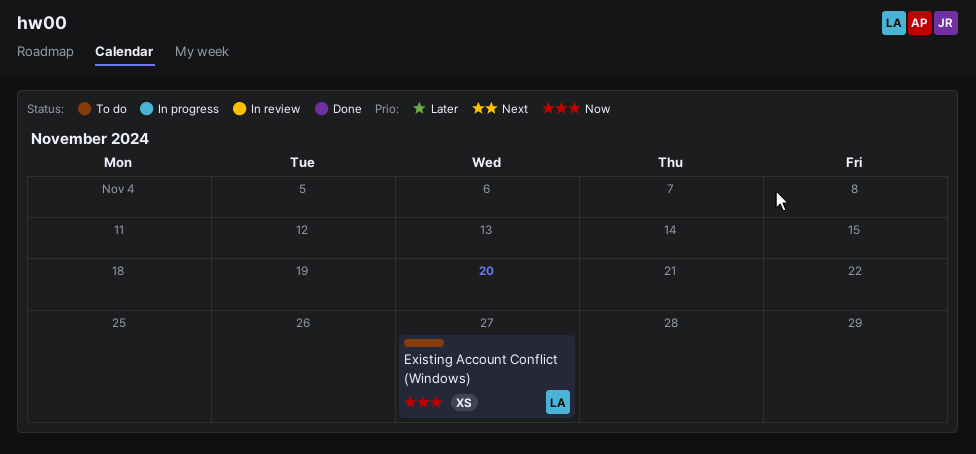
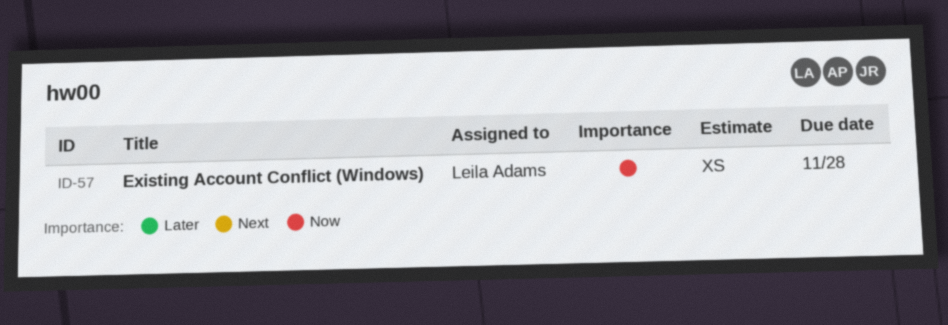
Existing Account Conflict (Windows), due: Nov 27 -> Nov 28

